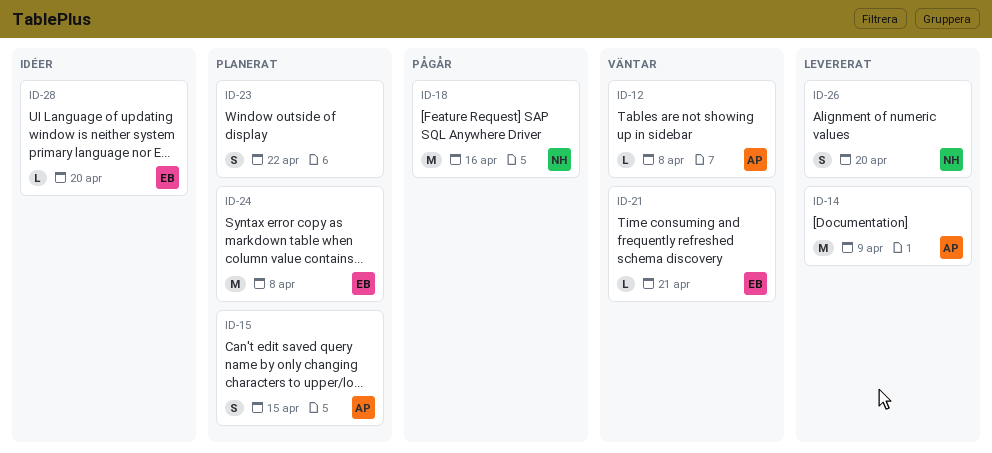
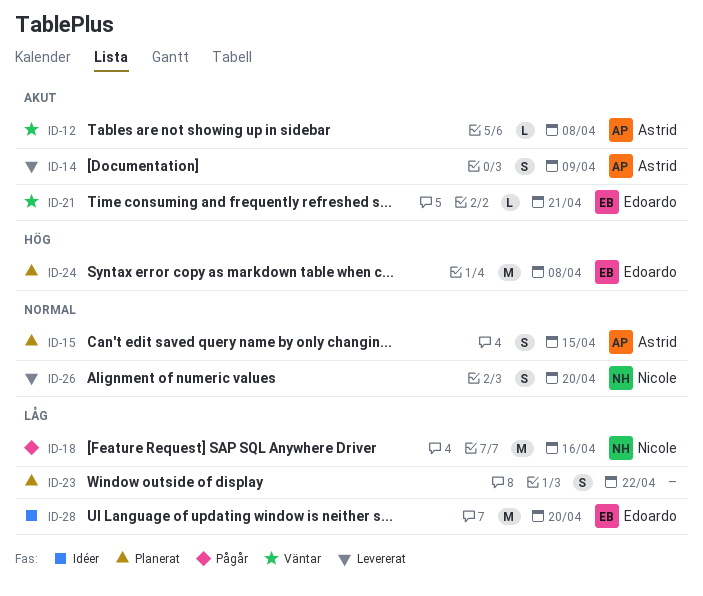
ID-14, estimate: M -> S
ID-28, estimate: L -> M

